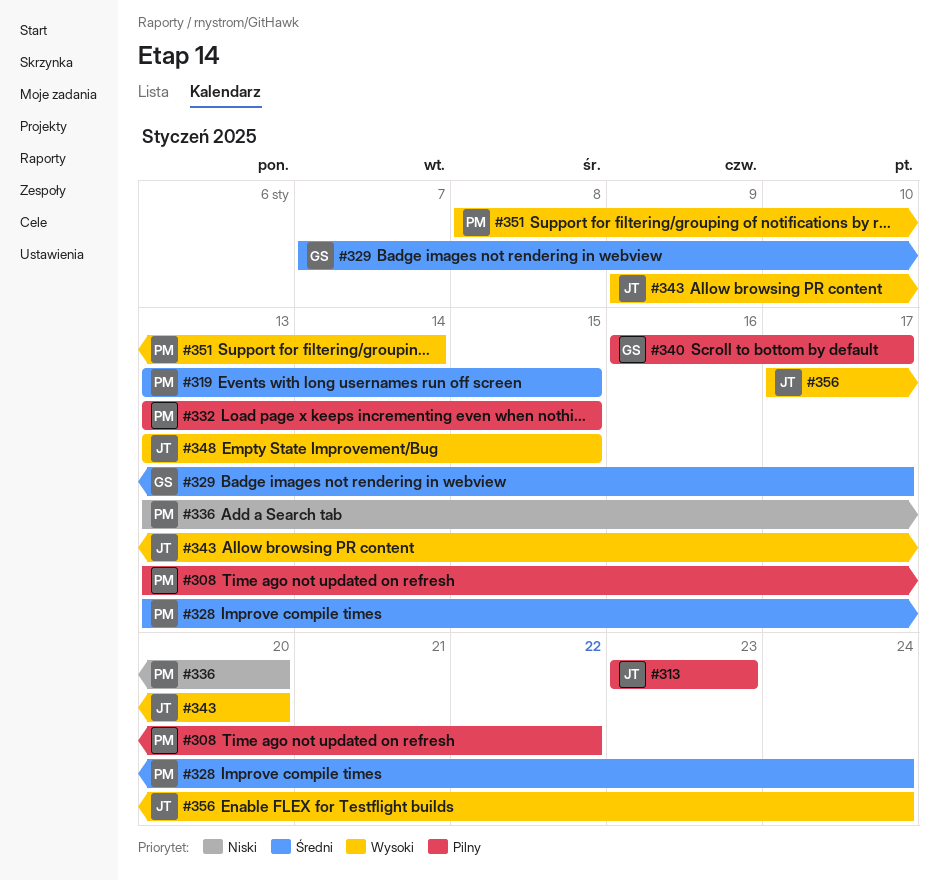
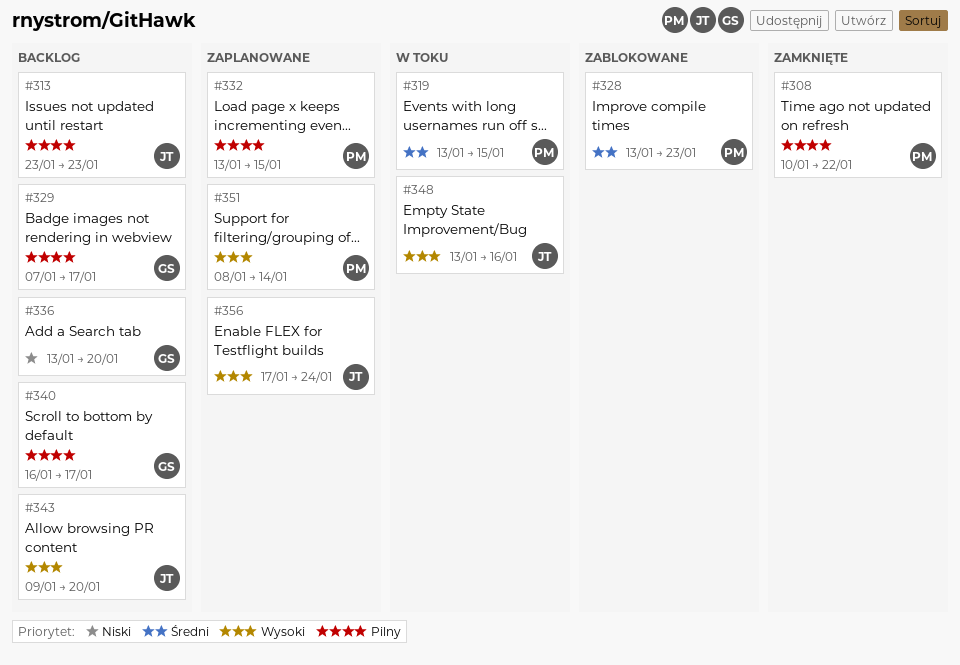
#308, start: Jan 13 -> Jan 10
#328, due: Jan 24 -> Jan 23
#329, priority: Średni -> Pilny
#336, owner: PM -> GS
#348, due: Jan 15 -> Jan 16

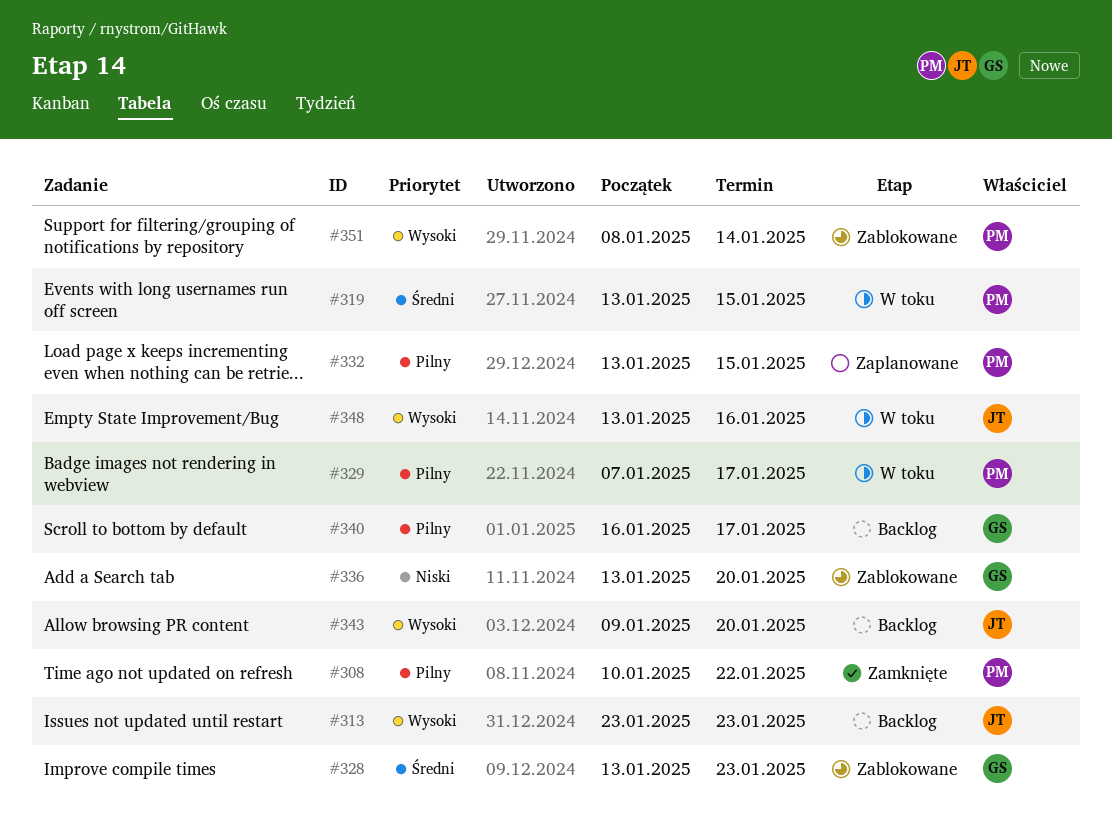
#313, priority: Pilny -> Wysoki
#328, owner: PM -> GS
#329, status: Backlog -> W toku
#329, owner: GS -> PM
#336, status: Backlog -> Zablokowane
#351, status: Zaplanowane -> Zablokowane
#356: present -> none

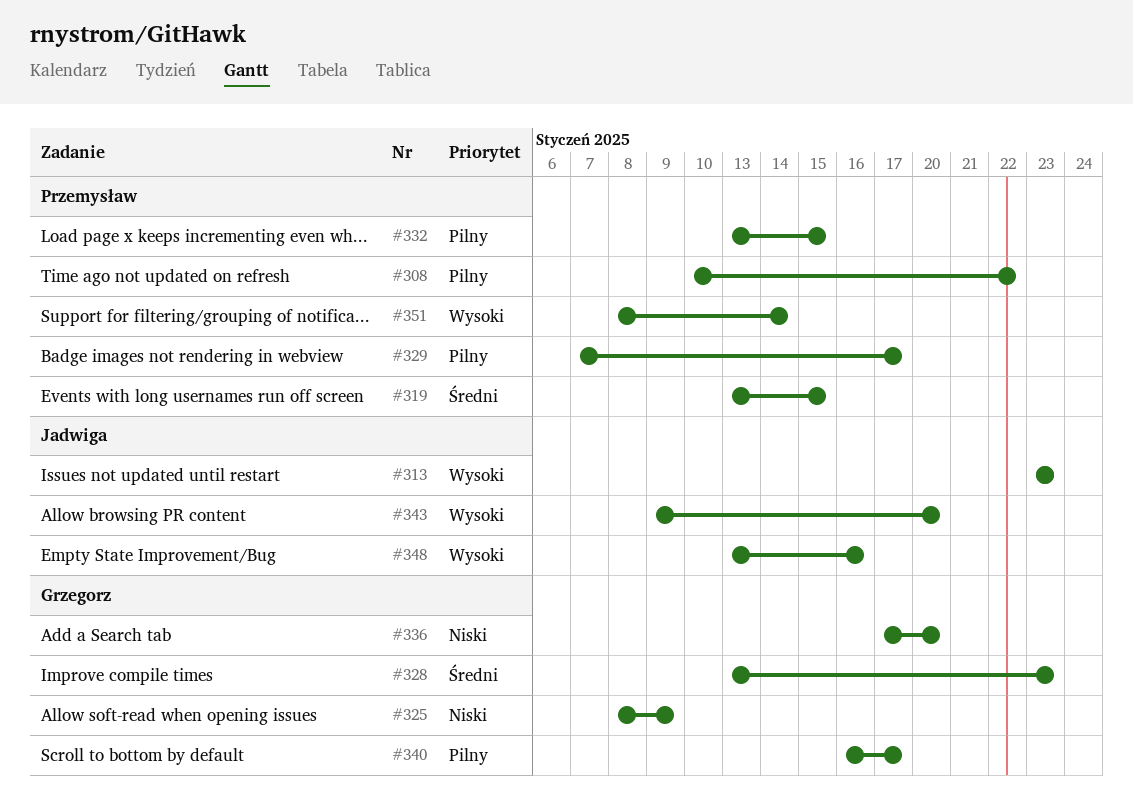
#325: none -> present
#336, start: Jan 13 -> Jan 17

